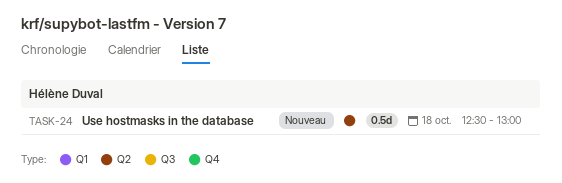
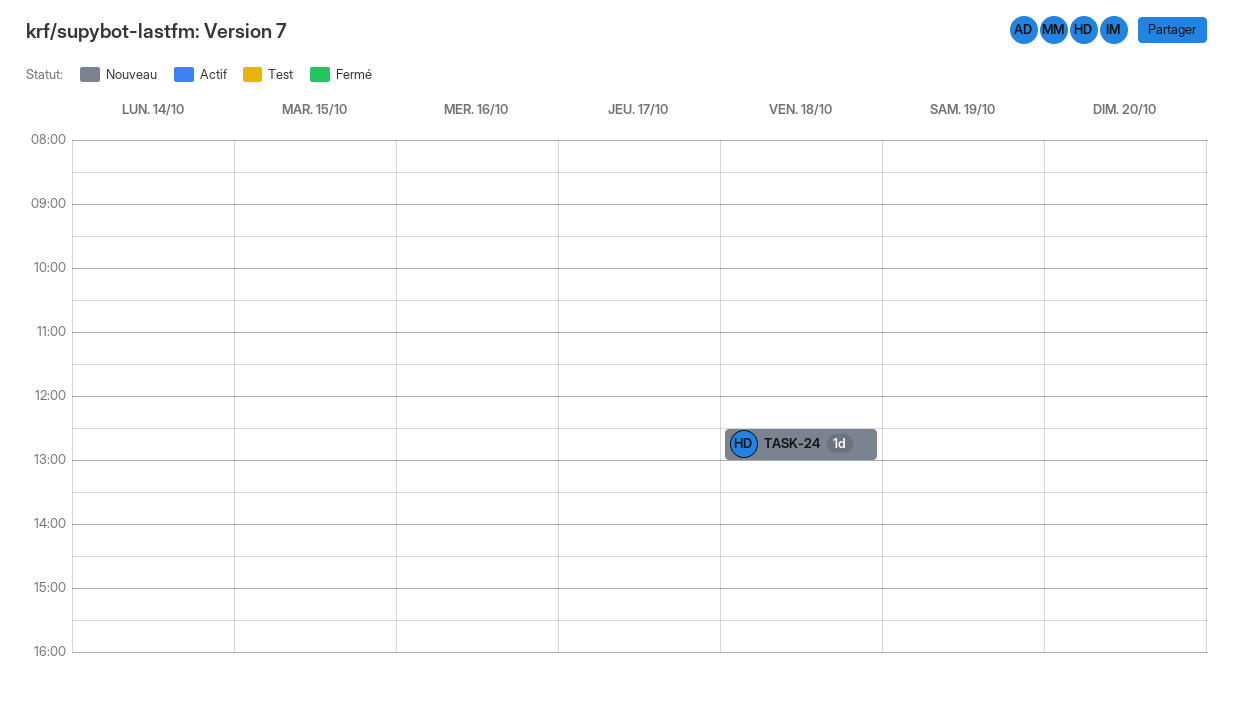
TASK-24, estimate: 0.5d -> 1d

